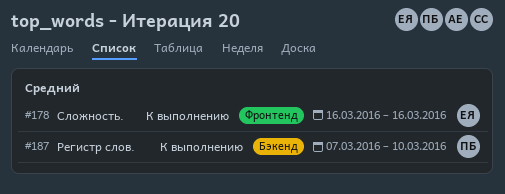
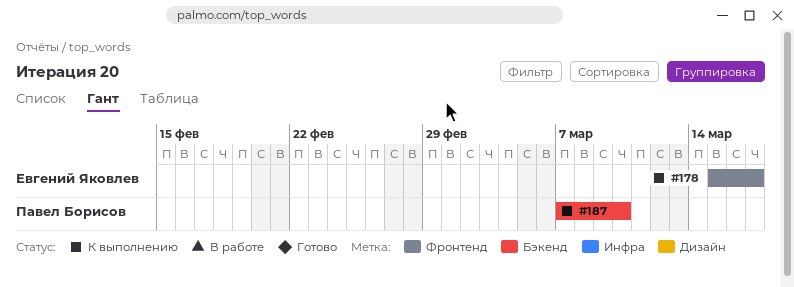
#178, start: Mar 16 -> Mar 15
#178, due: Mar 16 -> Mar 17

